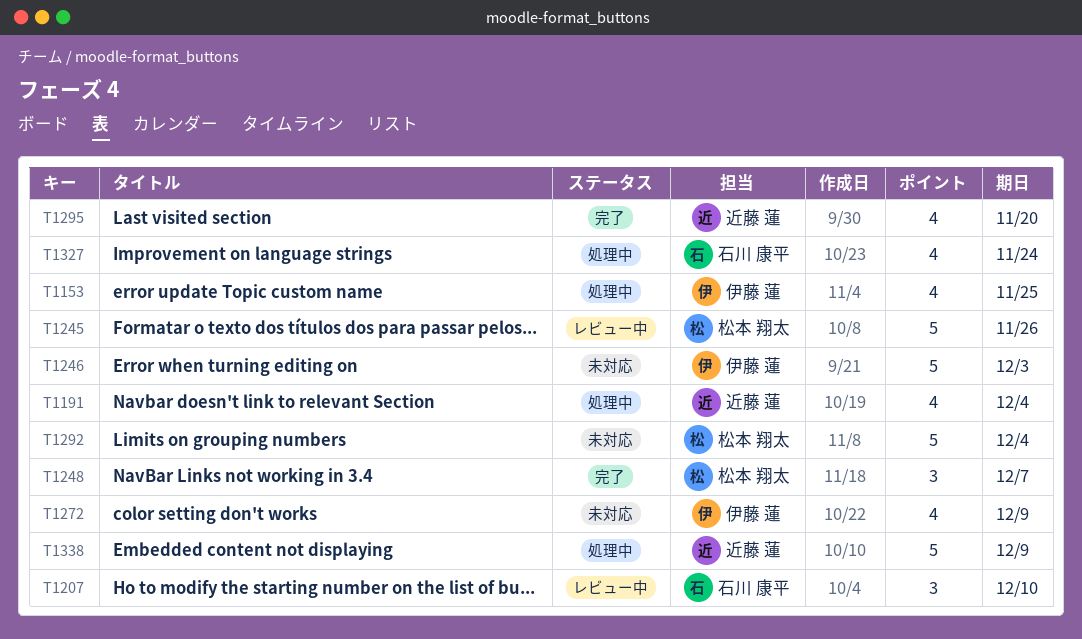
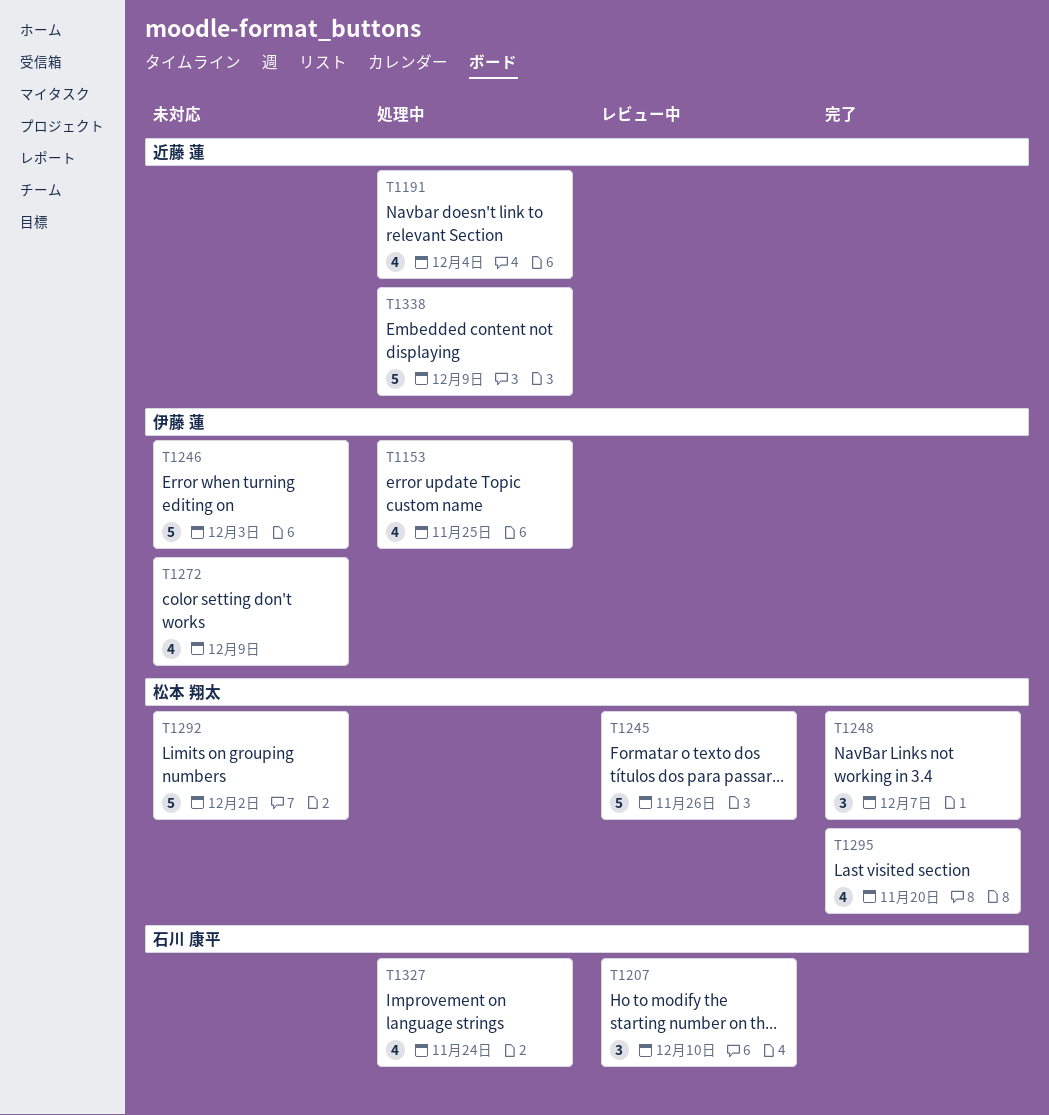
T1292, due: Dec 4 -> Dec 2
T1295, owner: 近藤 蓮 -> 松本 翔太

